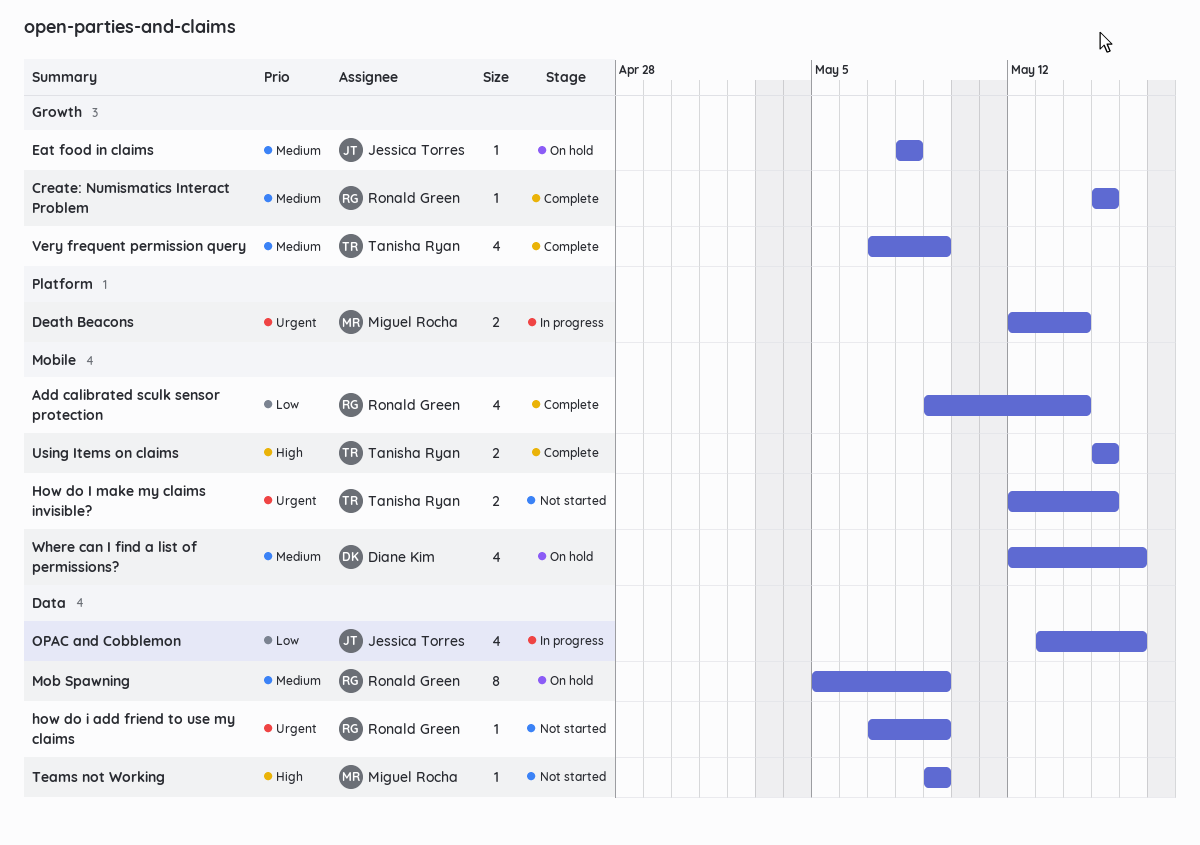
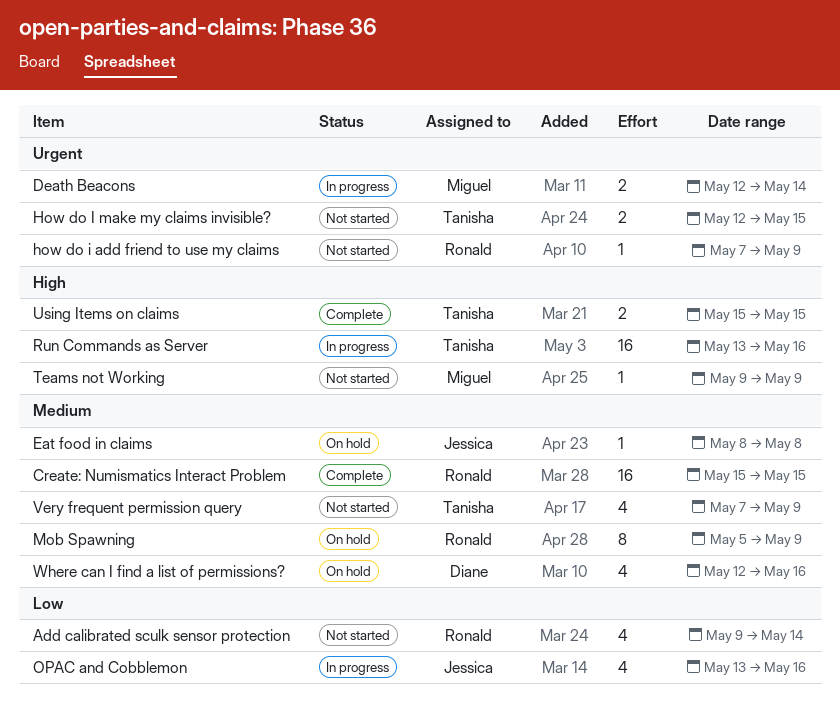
Add calibrated sculk sensor protection, status: Complete -> Not started
Create: Numismatics Interact Problem, estimate: 1 -> 16
Run Commands as Server: none -> present
Very frequent permission query, status: Complete -> Not started

